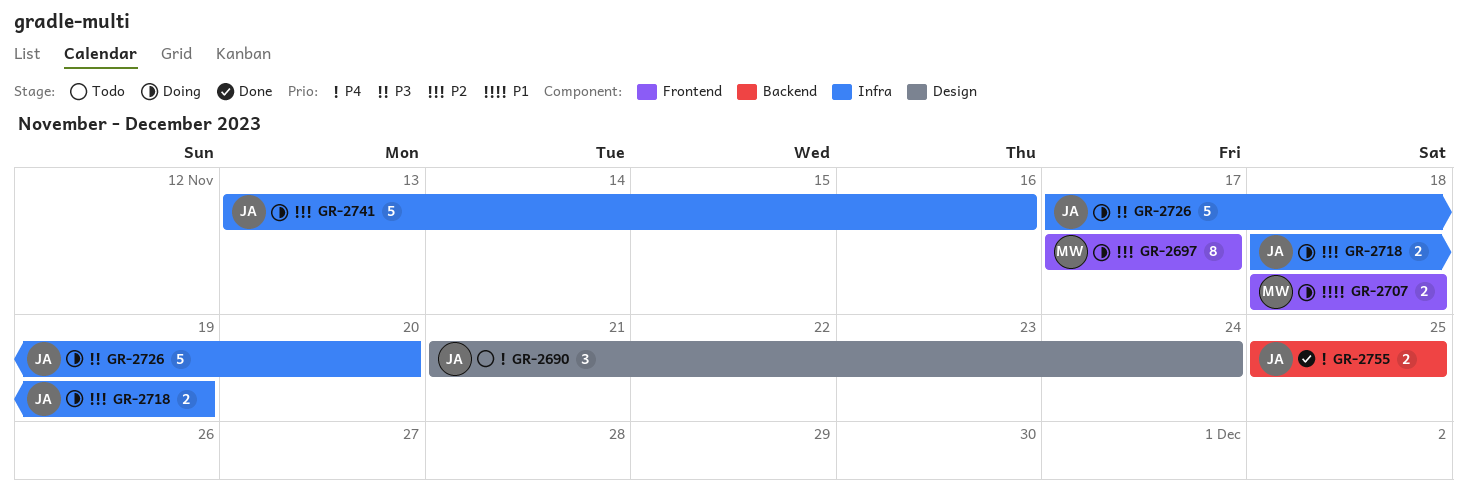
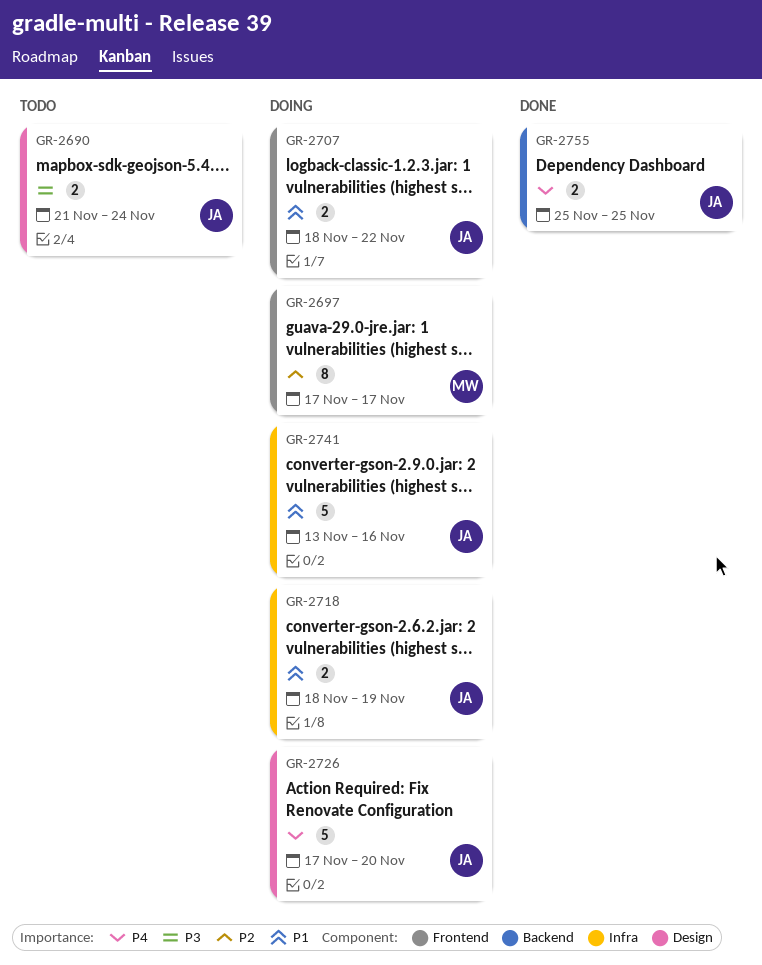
GR-2690, priority: P4 -> P3
GR-2690, estimate: 3 -> 2
GR-2707, owner: MW -> JA
GR-2707, due: Nov 18 -> Nov 22
GR-2718, priority: P2 -> P1
GR-2726, priority: P3 -> P4
GR-2726, label: Infra -> Design
GR-2741, priority: P2 -> P1

